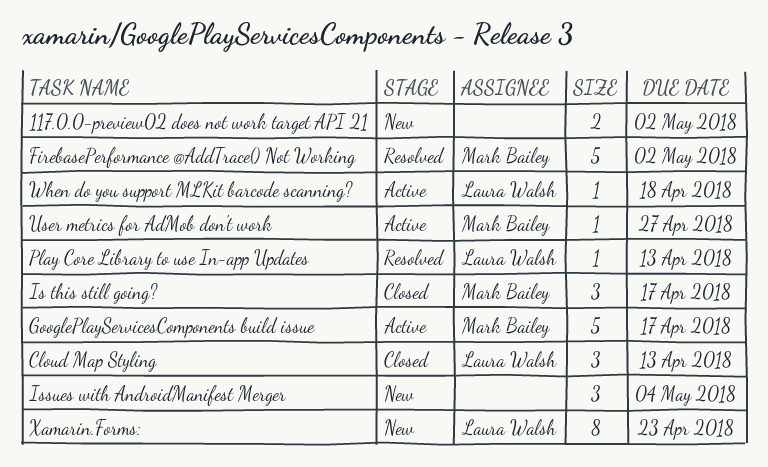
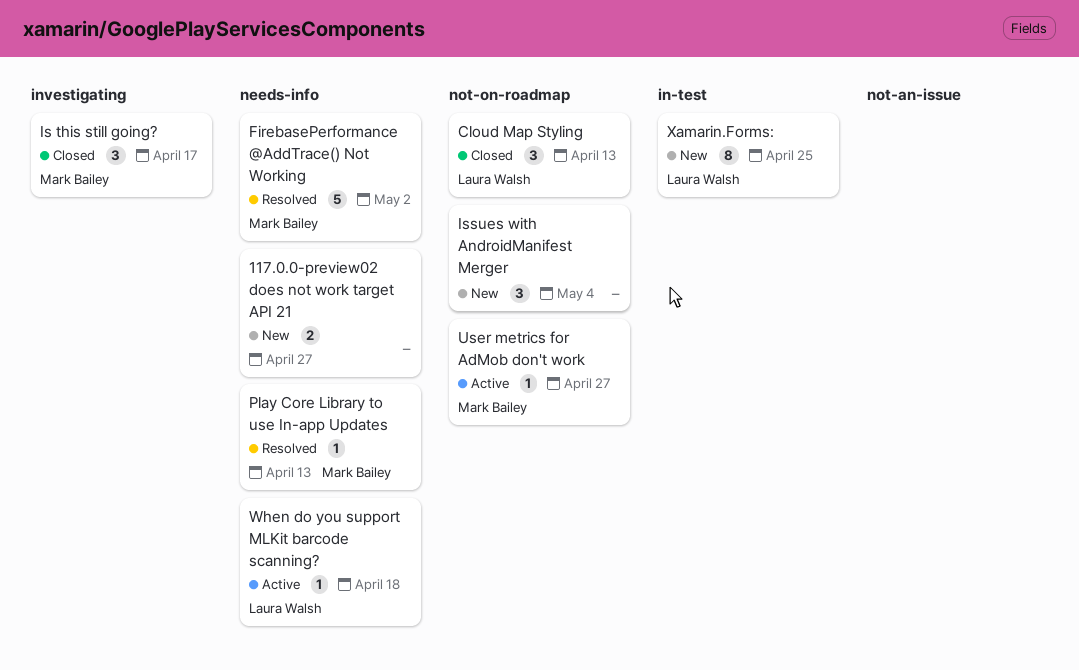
117.0.0-preview02 does not work target API 21, due: May 2 -> Apr 27
GooglePlayServicesComponents build issue: present -> none
Play Core Library to use In-app Updates, owner: Laura Walsh -> Mark Bailey
Xamarin.Forms:, due: Apr 23 -> Apr 25

